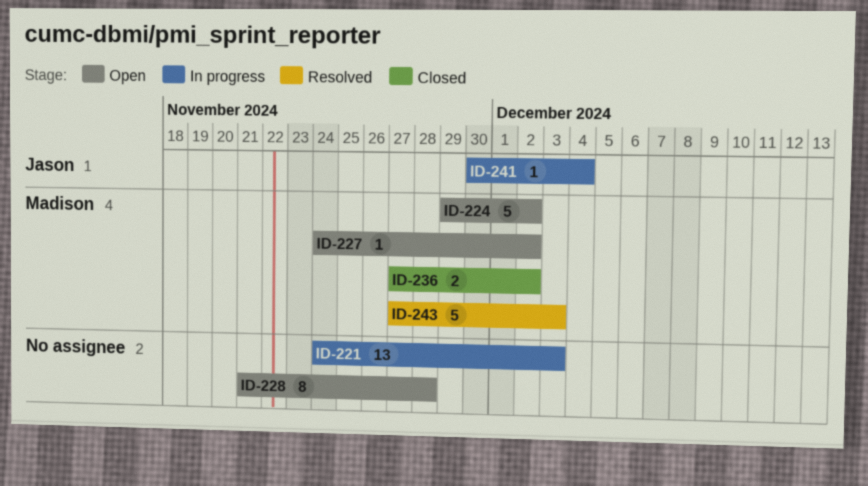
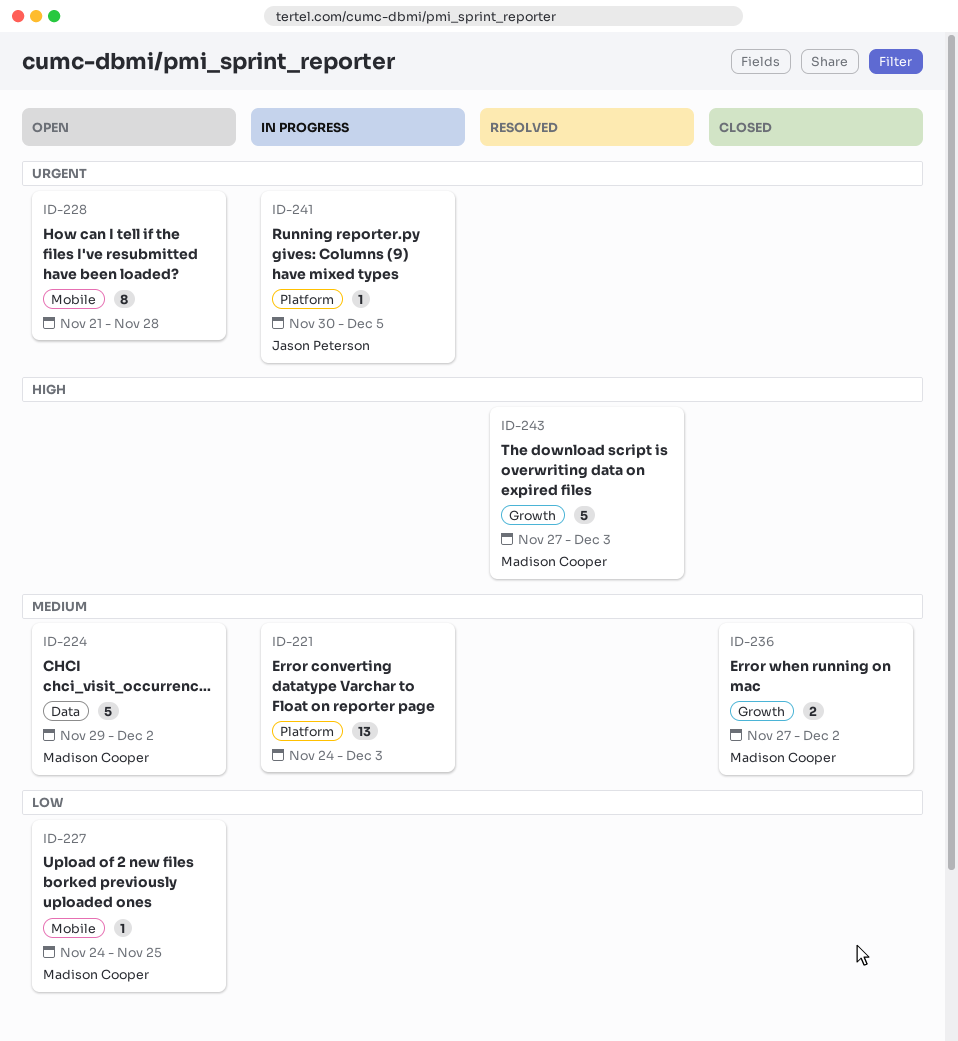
ID-227, due: Dec 2 -> Nov 25
ID-241, due: Dec 4 -> Dec 5

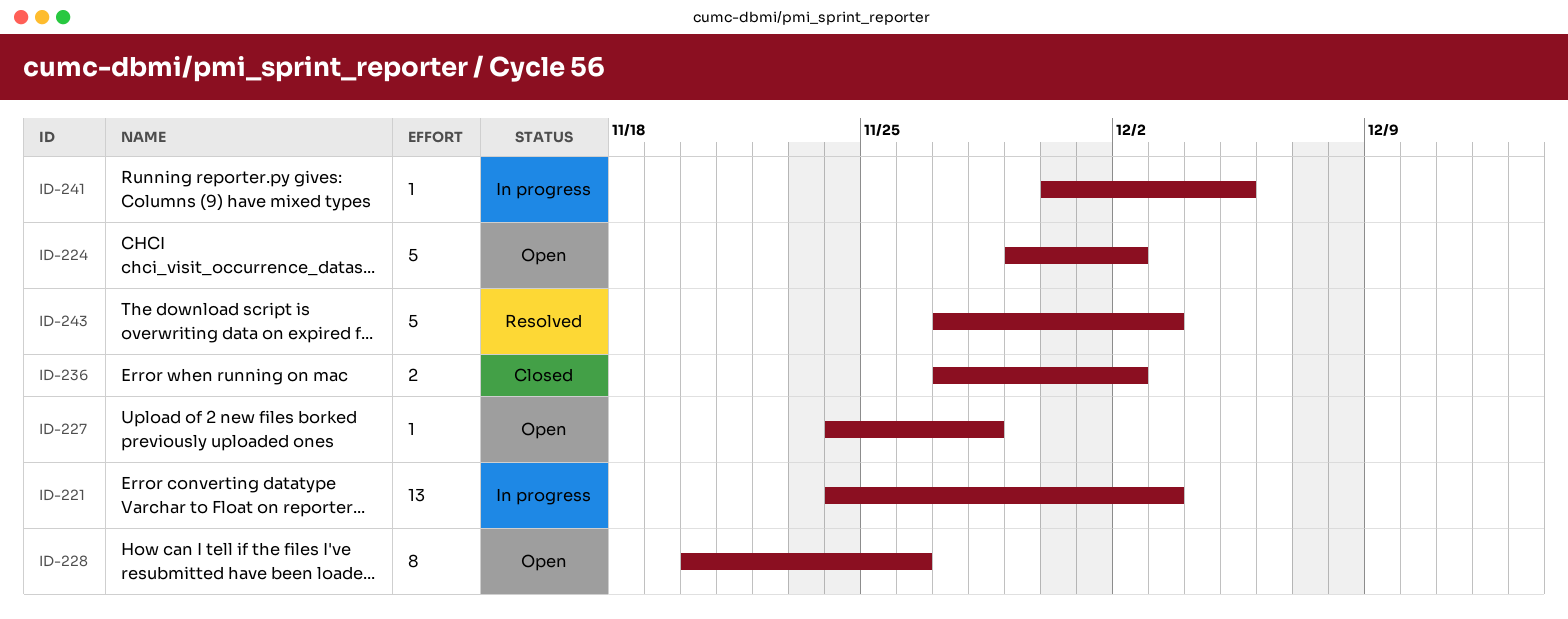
ID-227, due: Nov 25 -> Nov 28
ID-228, start: Nov 21 -> Nov 20
ID-228, due: Nov 28 -> Nov 26

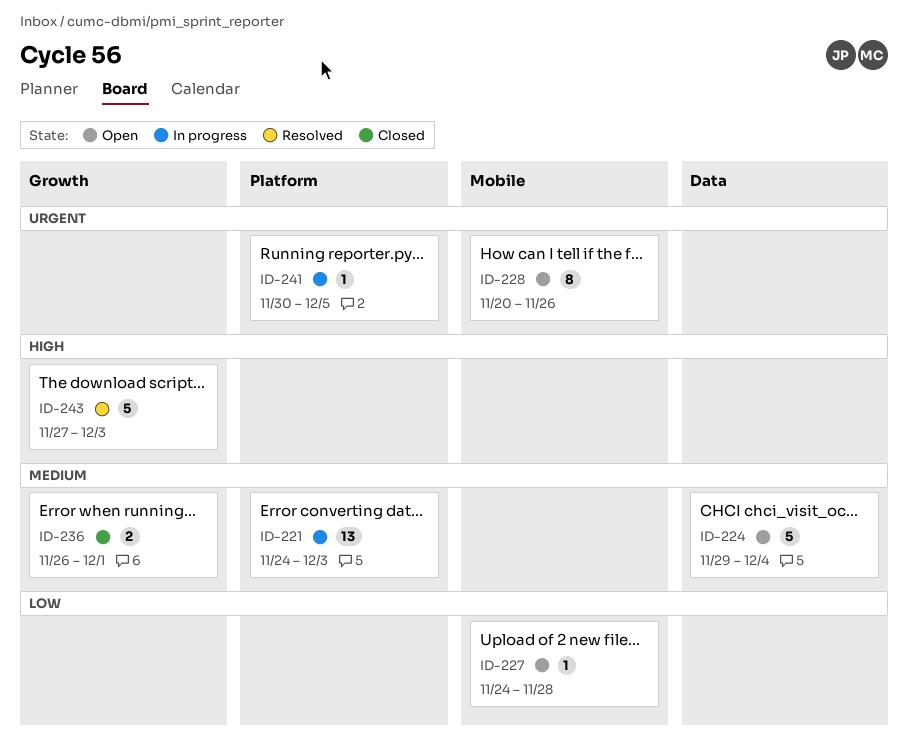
ID-224, due: Dec 2 -> Dec 4
ID-236, start: Nov 27 -> Nov 26
ID-236, due: Dec 2 -> Dec 1

